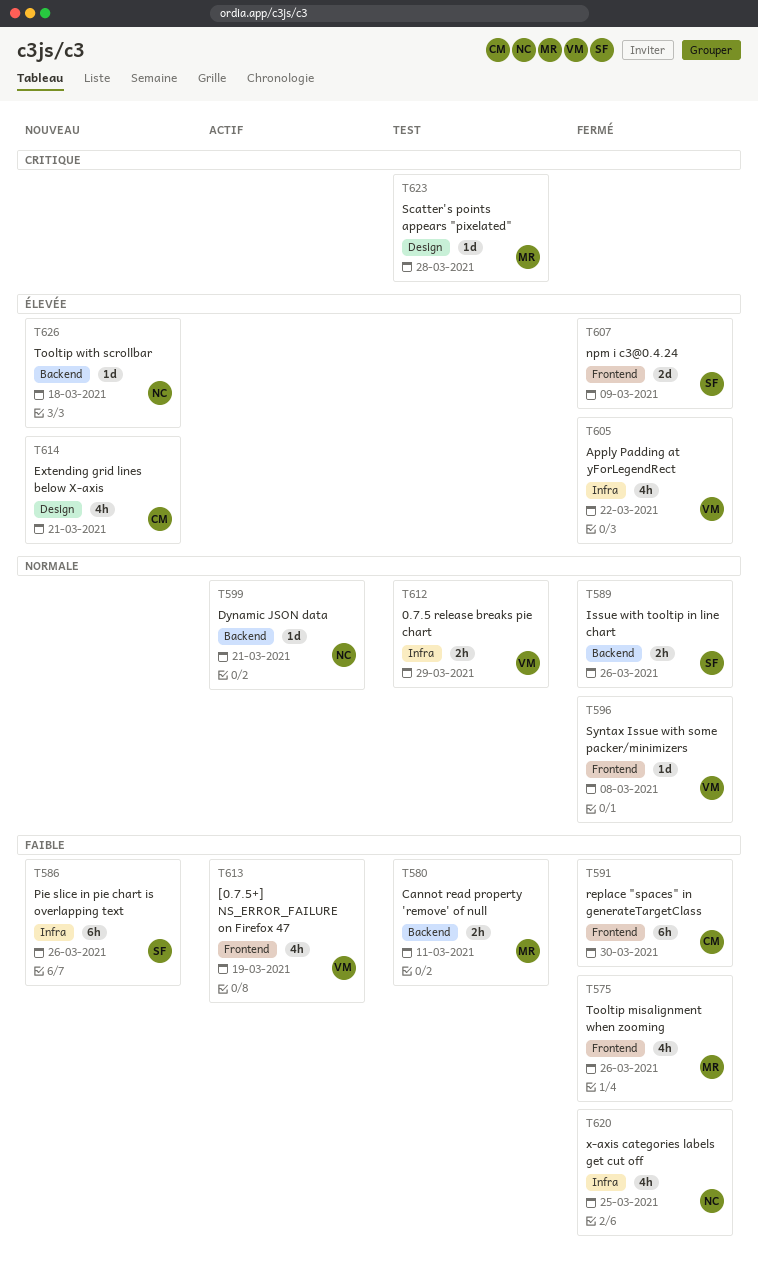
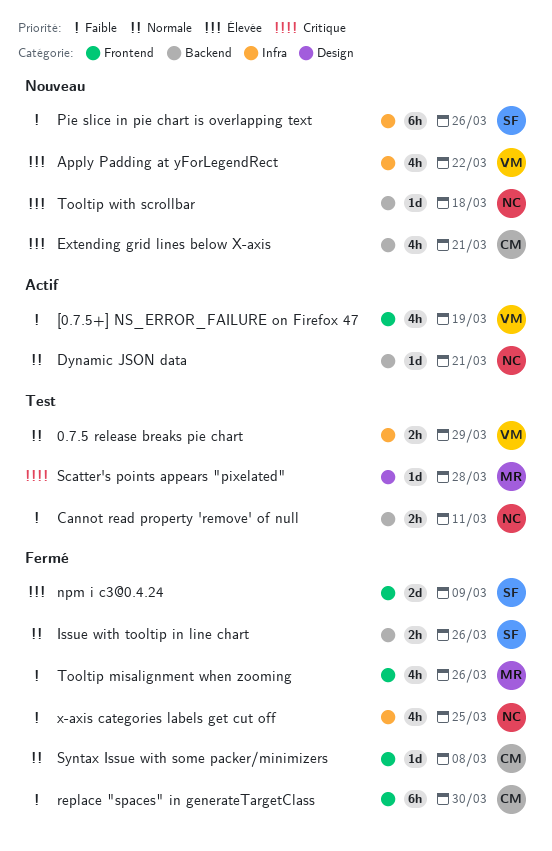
Apply Padding at yForLegendRect, status: Fermé -> Nouveau
Cannot read property 'remove' of null, owner: MR -> NC
Extending grid lines below X-axis, label: Design -> Backend
Syntax Issue with some packer/minimizers, owner: VM -> CM

